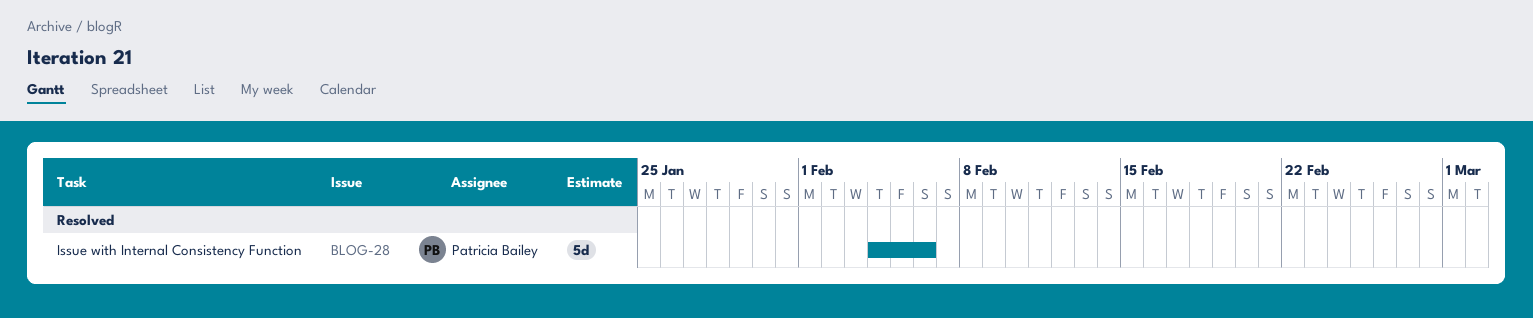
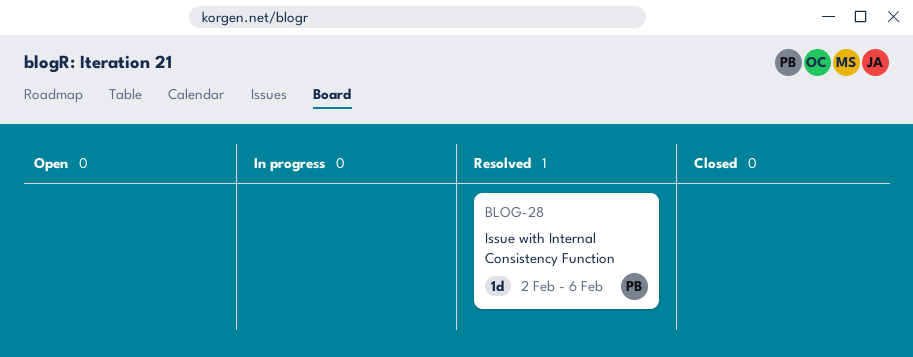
BLOG-28, estimate: 5d -> 1d
BLOG-28, start: Feb 4 -> Feb 2

